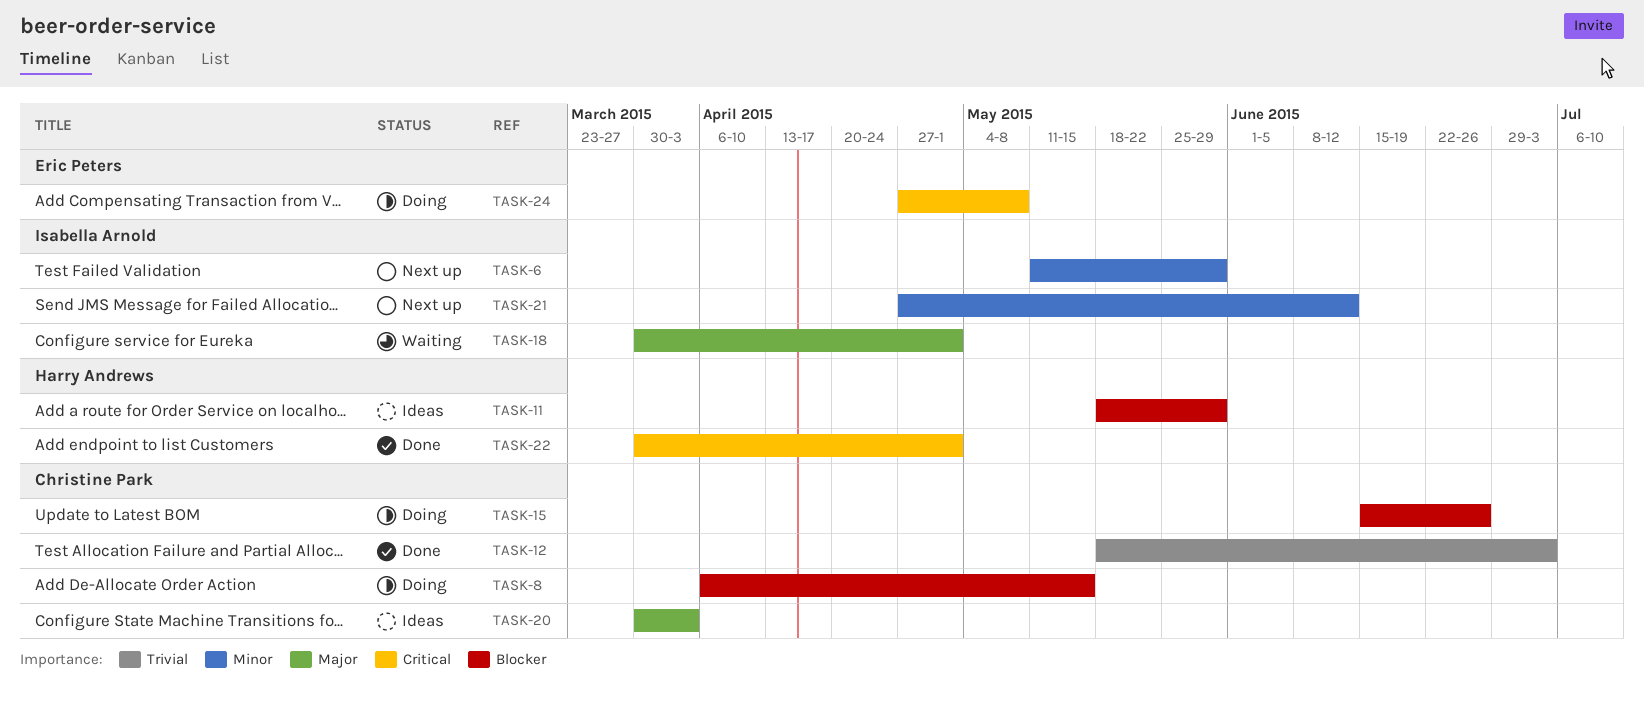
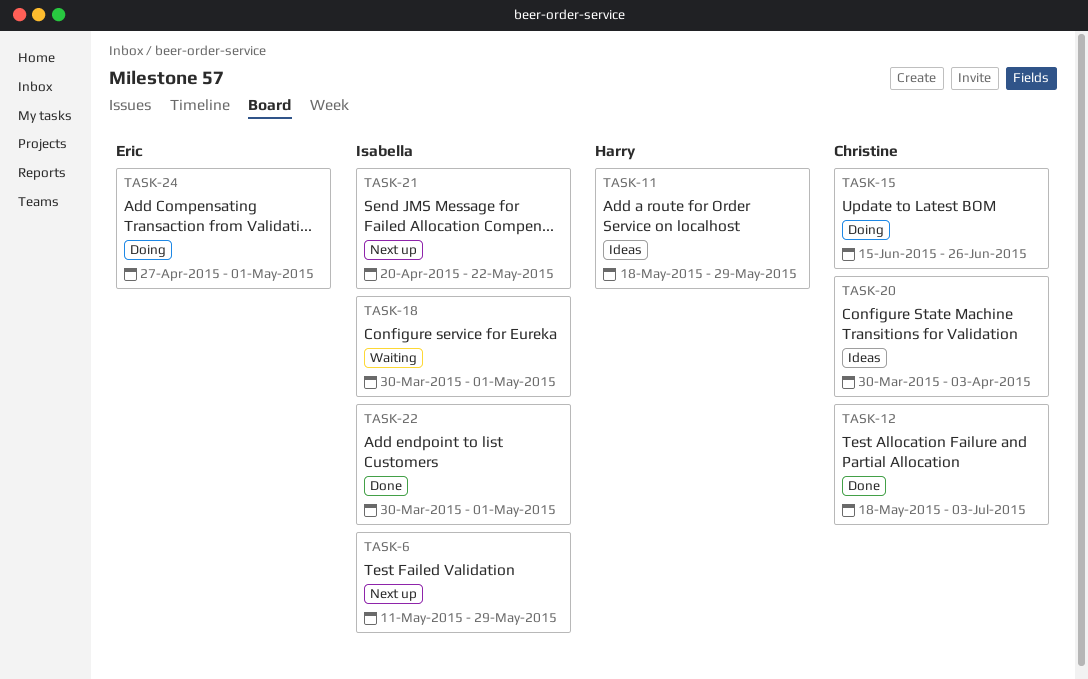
TASK-8: present -> none
TASK-21, start: Apr 27 -> Apr 20
TASK-21, due: Jun 12 -> May 22
TASK-22, owner: Harry Andrews -> Isabella Arnold
TASK-24, due: May 8 -> May 1

